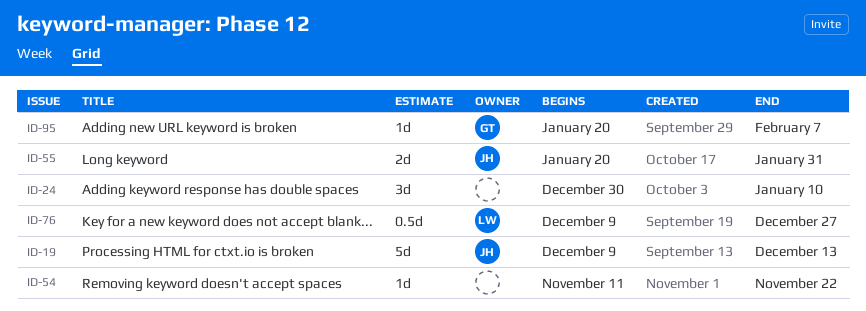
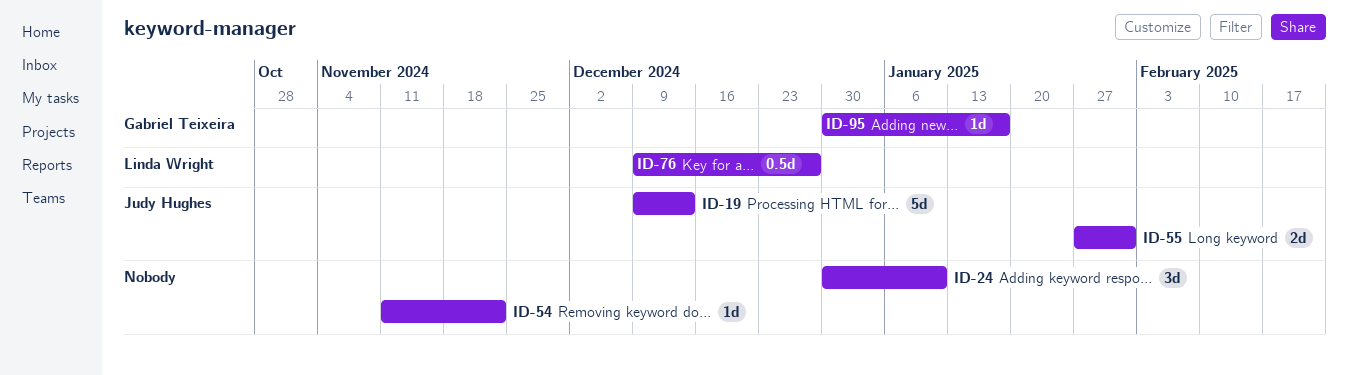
ID-55, start: Jan 20 -> Jan 27
ID-95, start: Jan 20 -> Dec 30
ID-95, due: Feb 7 -> Jan 17

